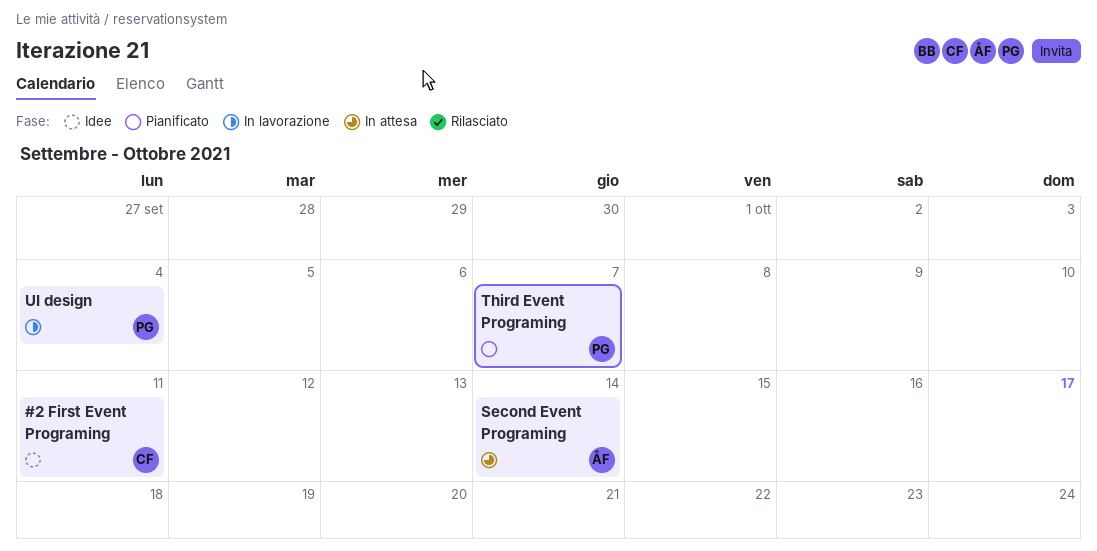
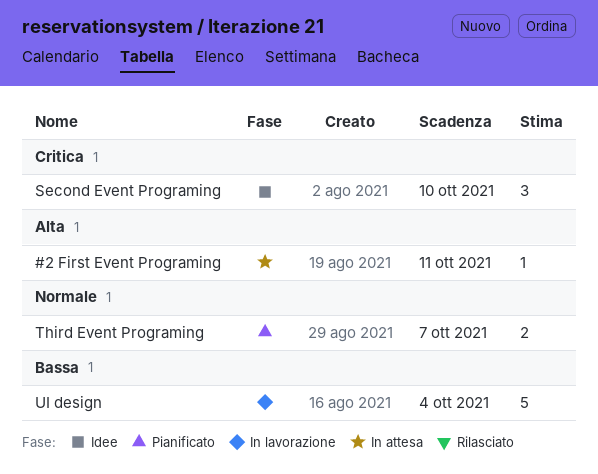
#2 First Event Programing, status: Idee -> In attesa
Second Event Programing, status: In attesa -> Idee
Second Event Programing, due: Oct 14 -> Oct 10

